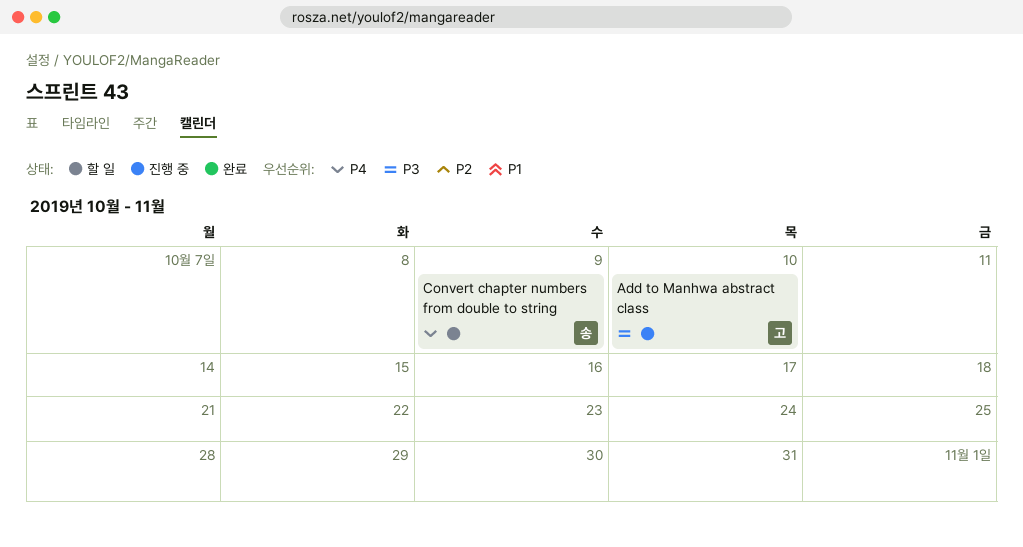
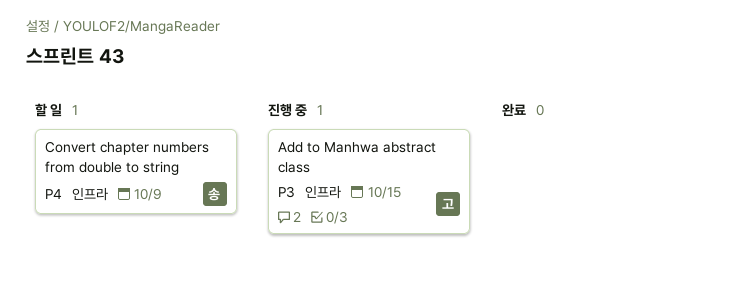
Add to Manhwa abstract class, due: Oct 10 -> Oct 15

